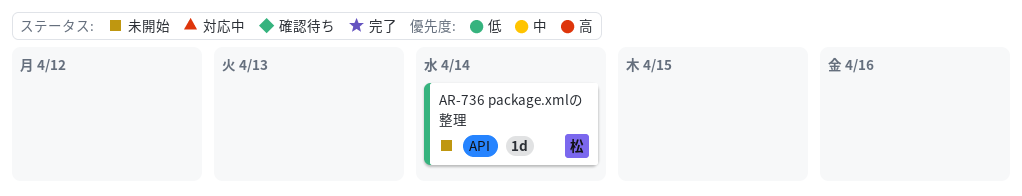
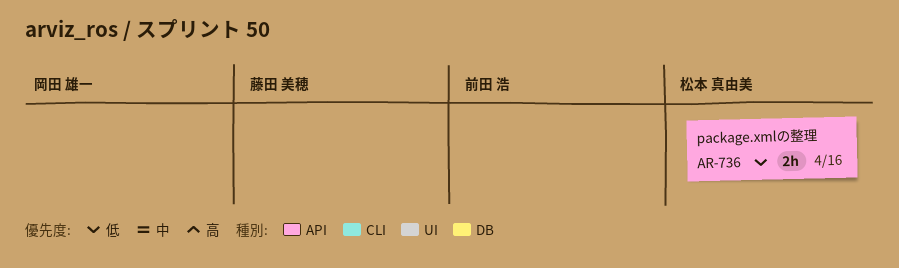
AR-736, estimate: 1d -> 2h
AR-736, due: Apr 14 -> Apr 16

